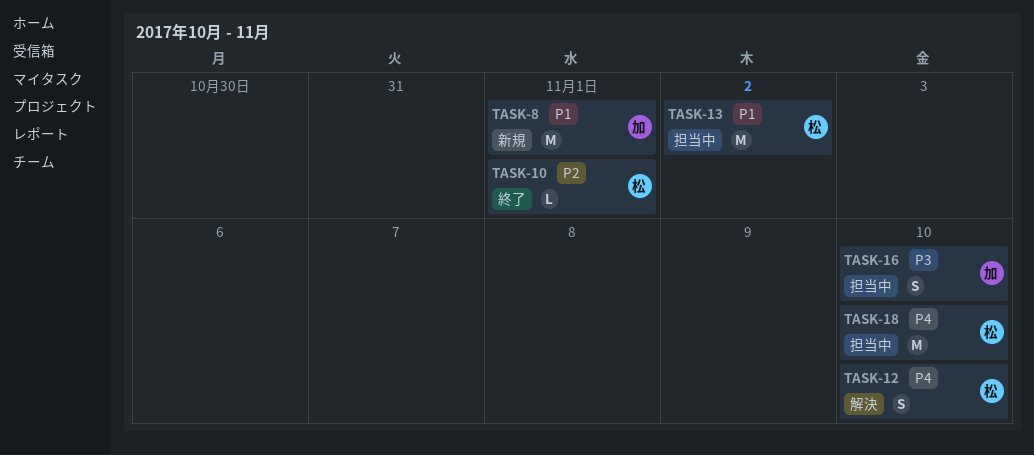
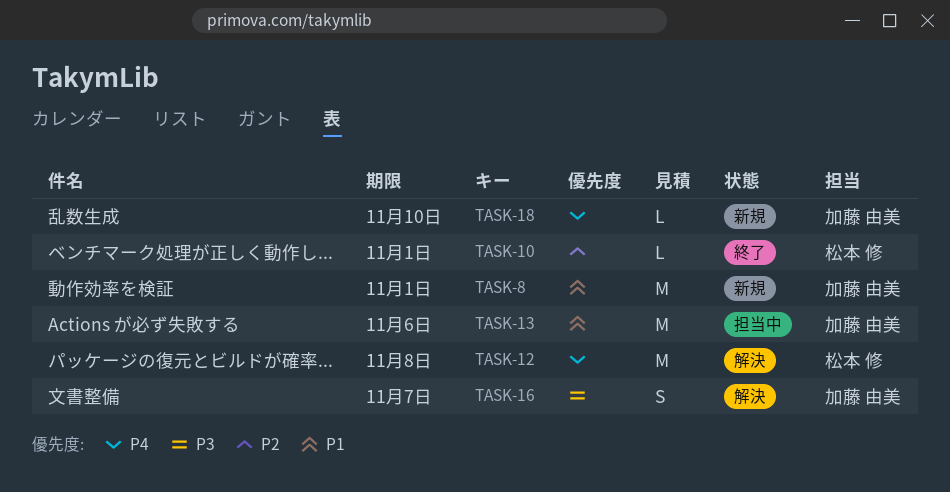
TASK-12, estimate: S -> M
TASK-12, due: Nov 10 -> Nov 8
TASK-13, owner: 松本 修 -> 加藤 由美
TASK-13, due: Nov 2 -> Nov 6
TASK-16, status: 担当中 -> 解決
TASK-16, due: Nov 10 -> Nov 7
TASK-18, status: 担当中 -> 新規
TASK-18, owner: 松本 修 -> 加藤 由美
TASK-18, estimate: M -> L

